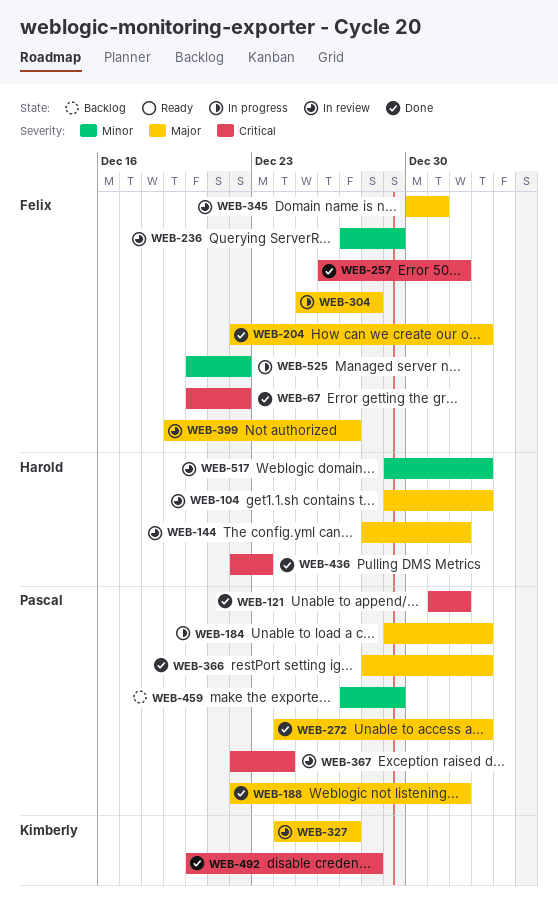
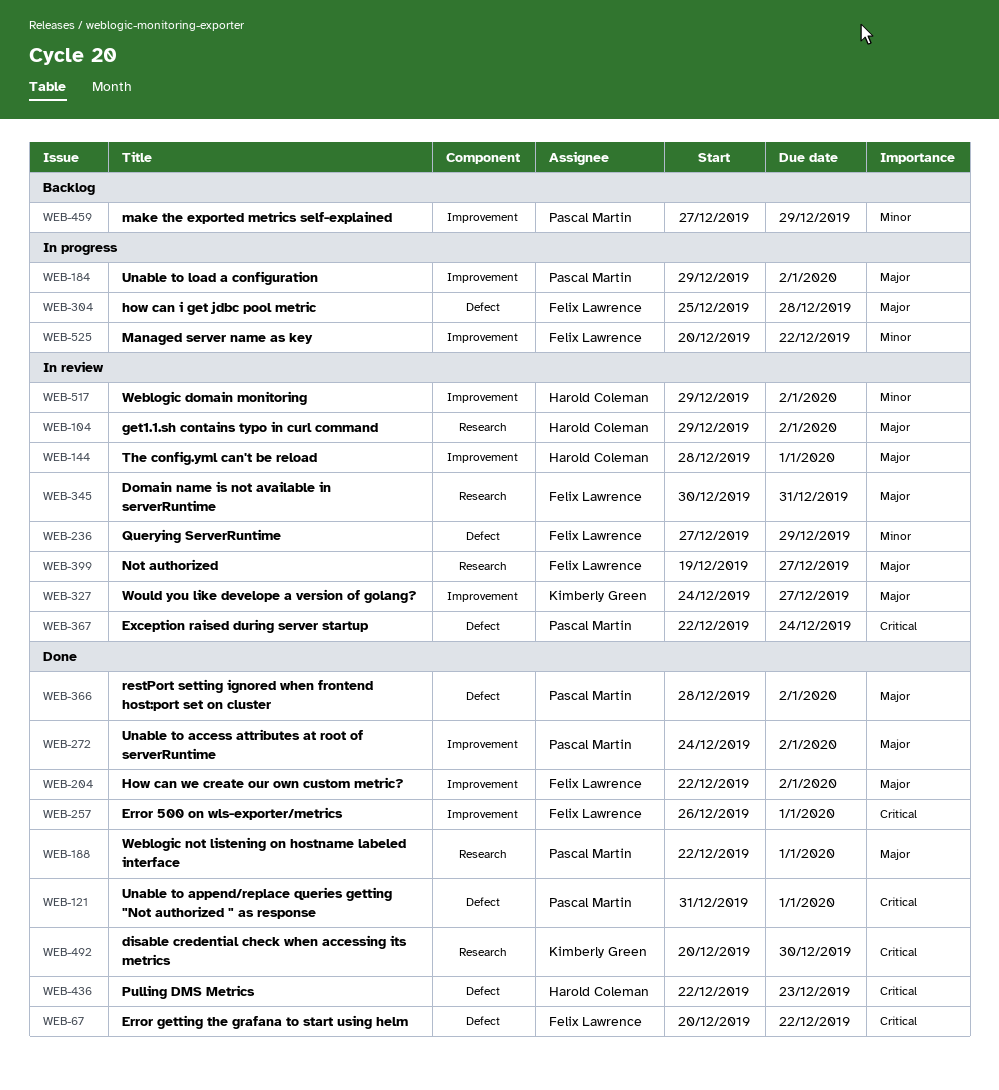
WEB-492, due: Dec 28 -> Dec 30

